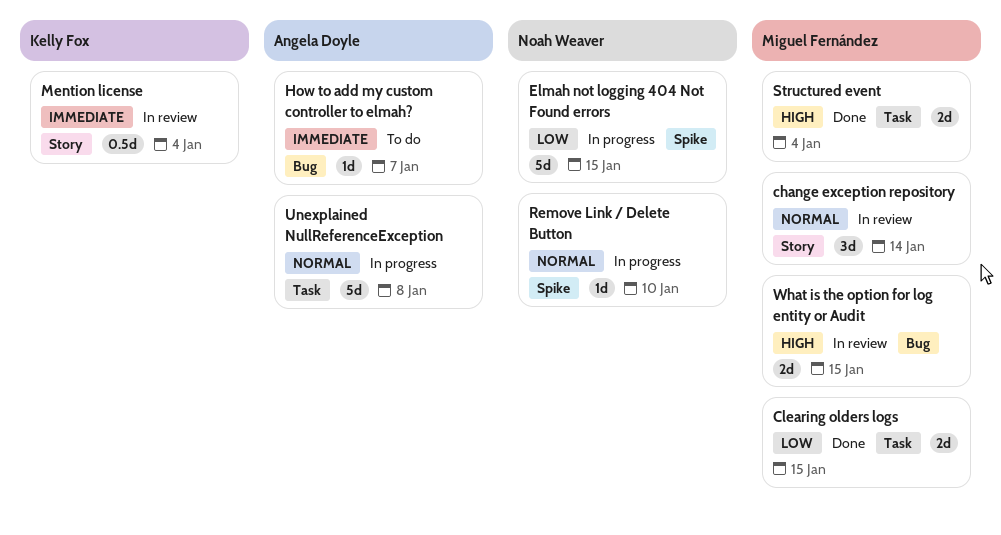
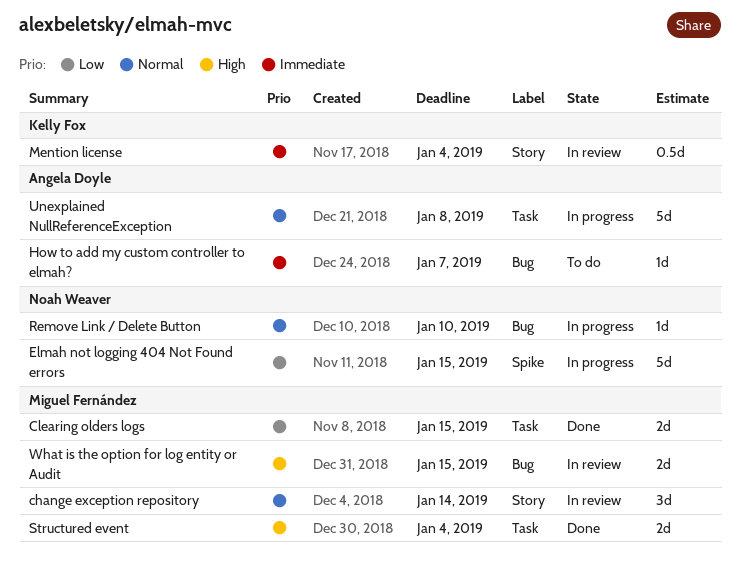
Remove Link / Delete Button, label: Spike -> Bug

